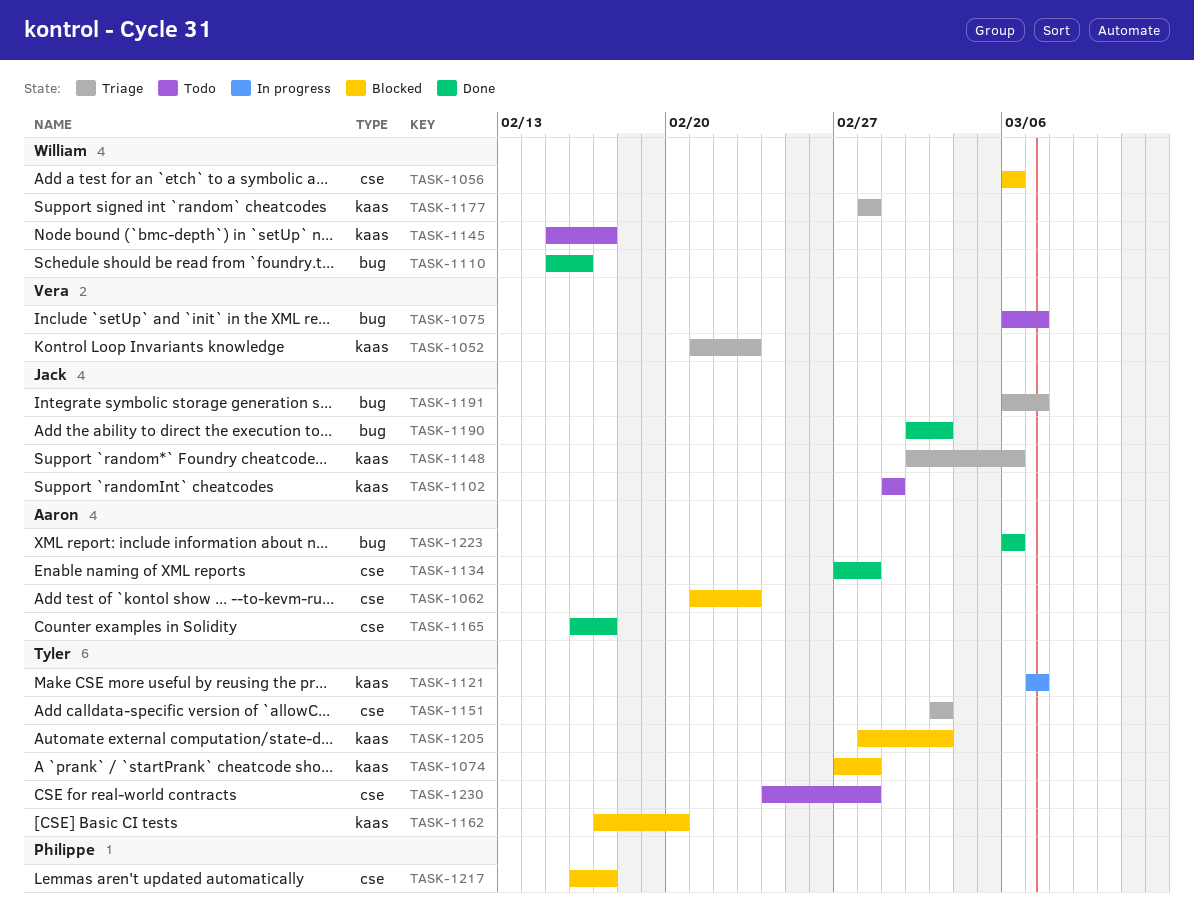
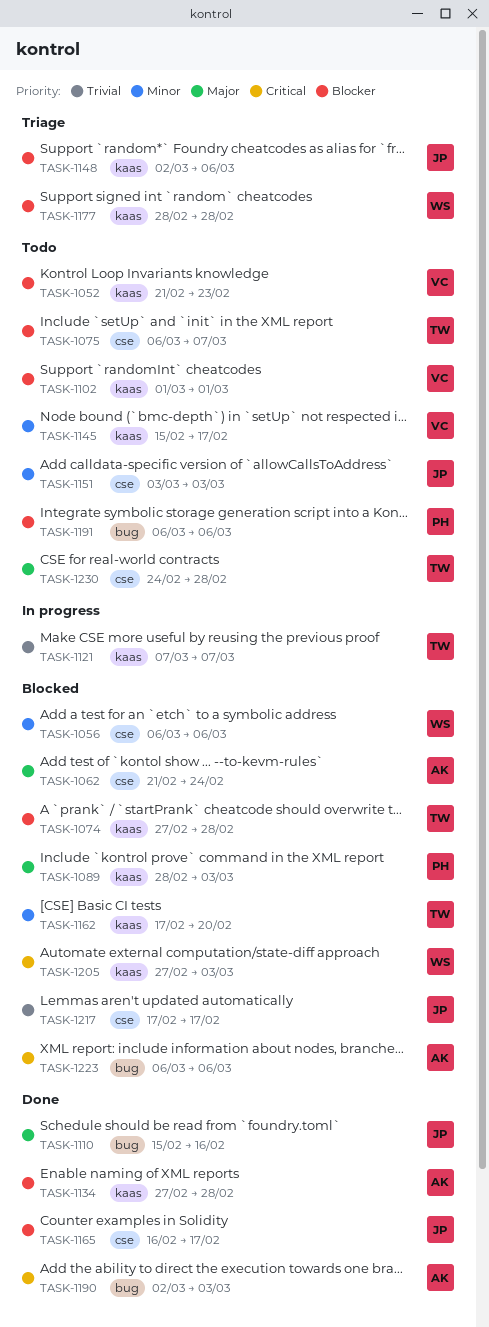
TASK-1052, status: Triage -> Todo
TASK-1062, due: Feb 23 -> Feb 24
TASK-1075, owner: Vera -> Tyler
TASK-1075, label: bug -> cse
TASK-1089: none -> present
TASK-1102, owner: Jack -> Vera
TASK-1110, owner: William -> Jack
TASK-1134, label: cse -> kaas
TASK-1145, owner: William -> Vera
TASK-1151, status: Triage -> Todo
TASK-1151, owner: Tyler -> Jack
TASK-1165, owner: Aaron -> Jack
TASK-1190, owner: Jack -> Aaron
TASK-1191, status: Triage -> Todo
TASK-1191, owner: Jack -> Philippe
TASK-1191, due: Mar 7 -> Mar 6
TASK-1205, owner: Tyler -> William
TASK-1205, start: Feb 28 -> Feb 27
TASK-1217, owner: Philippe -> Jack
TASK-1217, start: Feb 16 -> Feb 17
TASK-1223, status: Done -> Blocked

